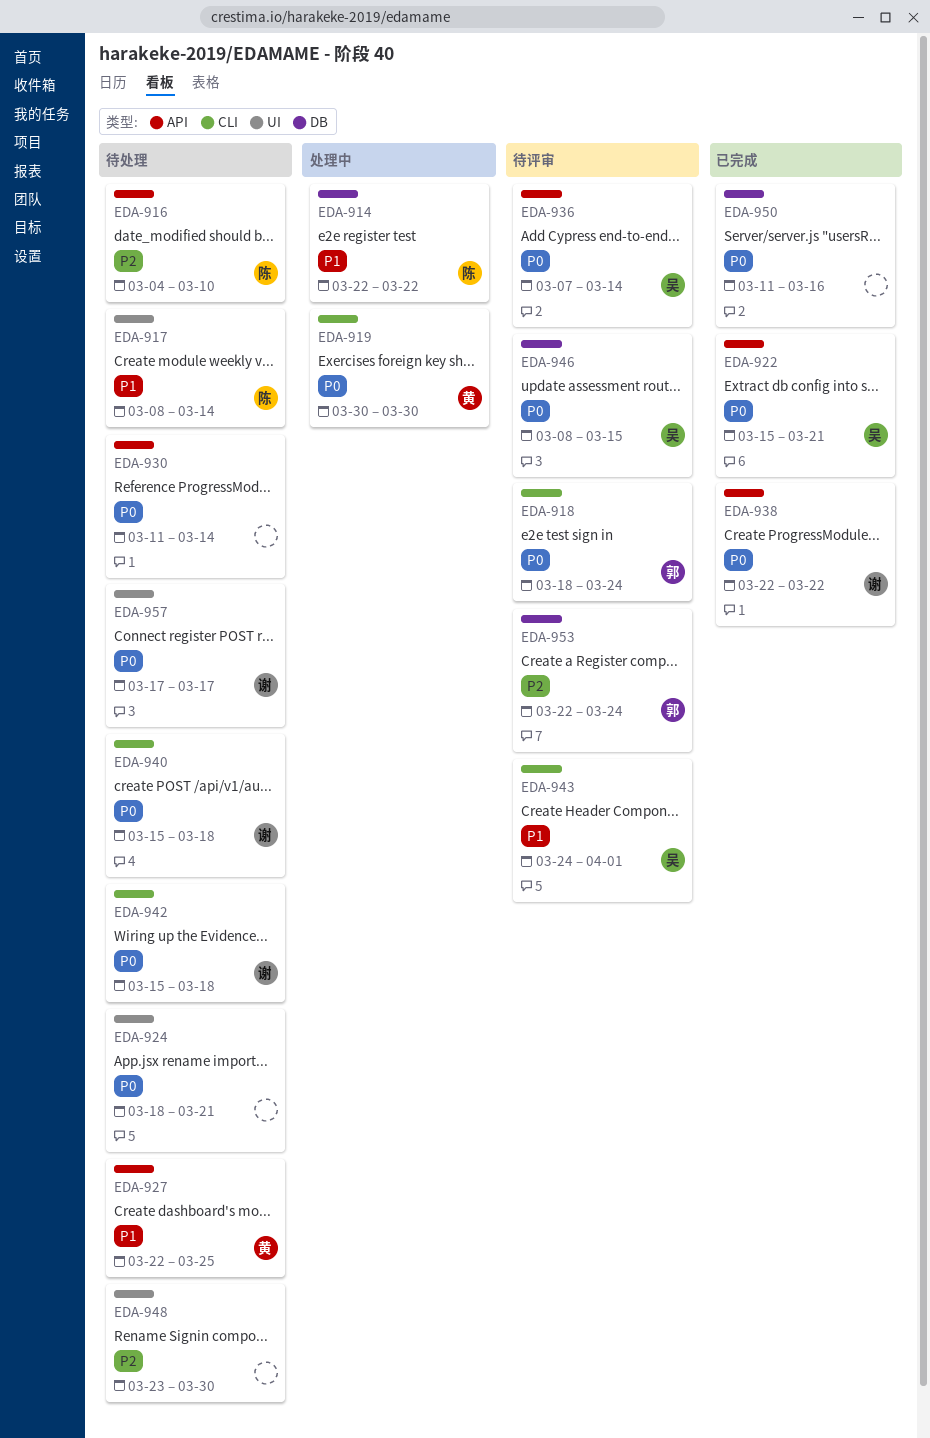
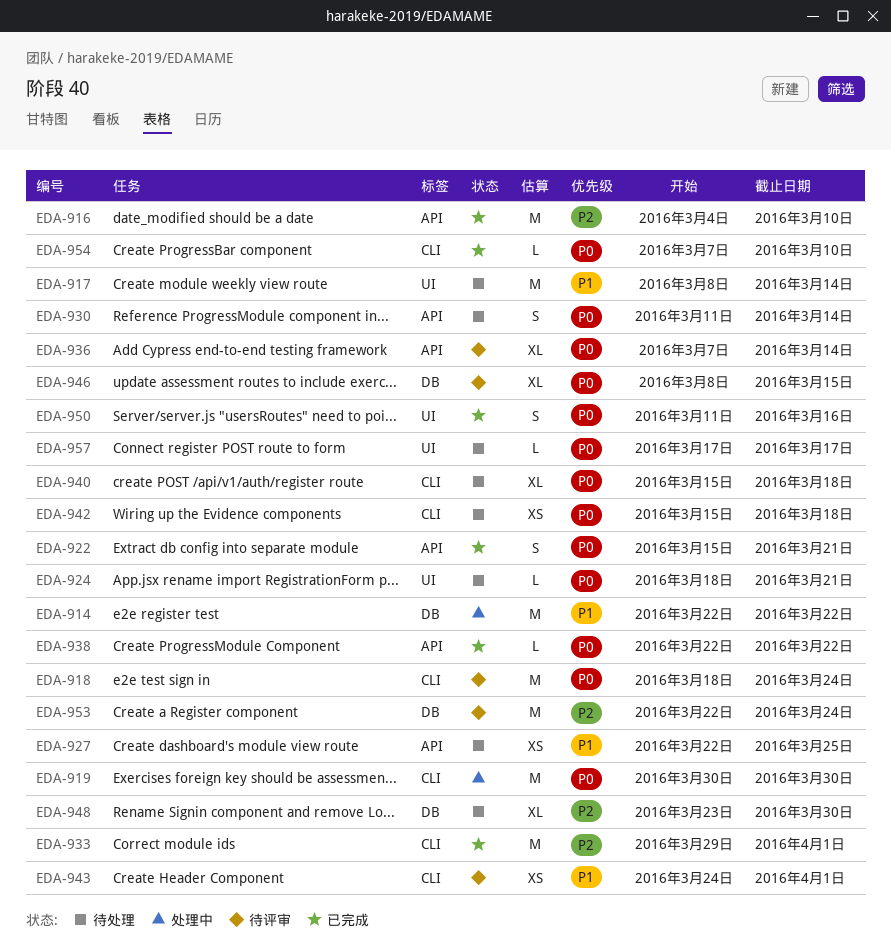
EDA-916, status: 待处理 -> 已完成
EDA-933: none -> present
EDA-948, label: UI -> DB
EDA-950, label: DB -> UI
EDA-954: none -> present

